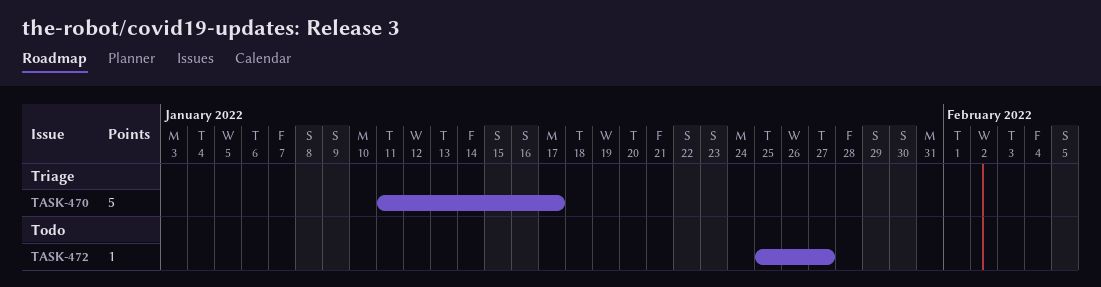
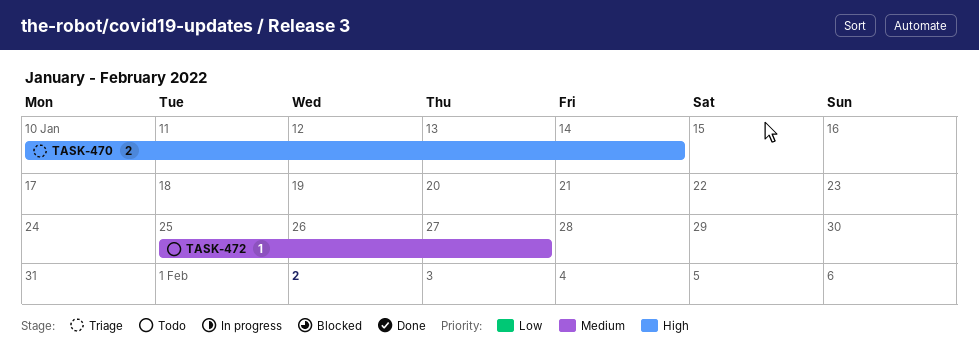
TASK-470, estimate: 5 -> 2
TASK-470, start: Jan 11 -> Jan 10
TASK-470, due: Jan 17 -> Jan 14

